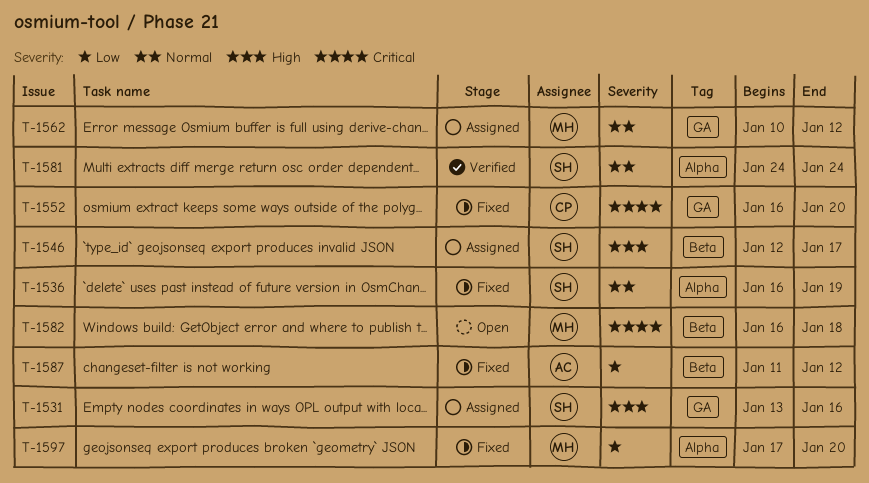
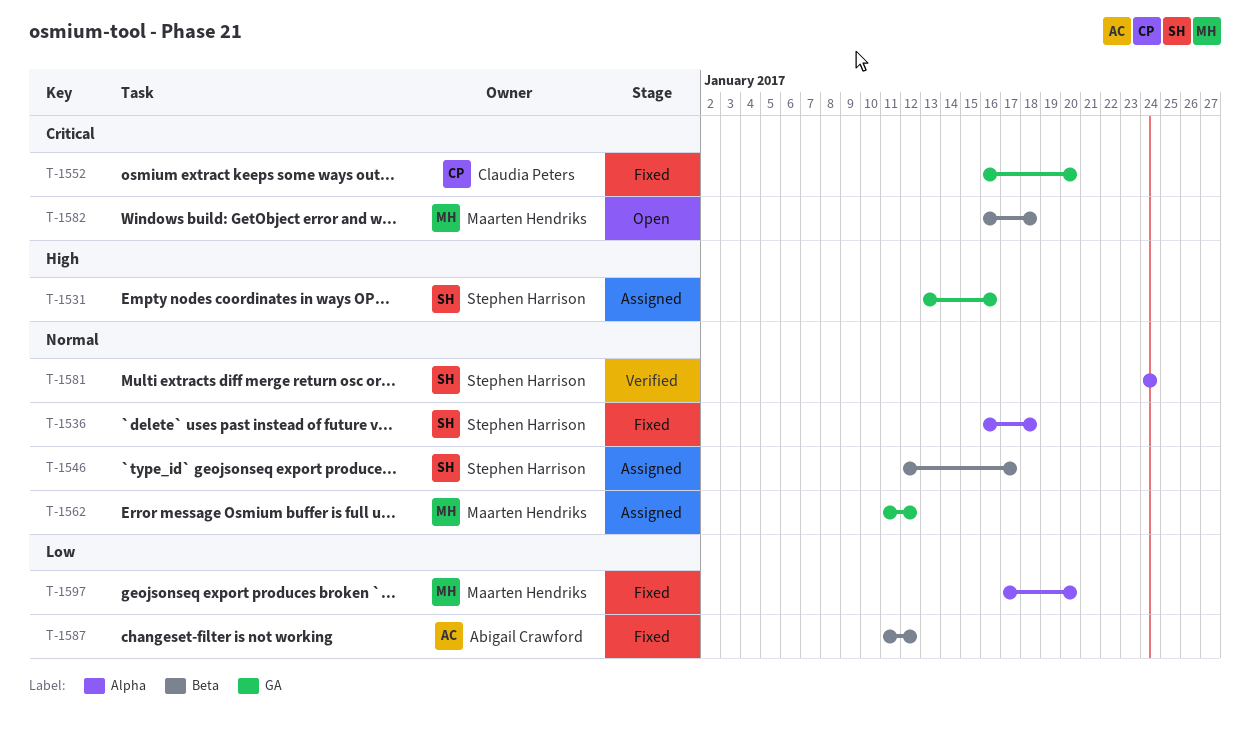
T-1536, due: Jan 19 -> Jan 18
T-1546, priority: High -> Normal
T-1562, start: Jan 10 -> Jan 11

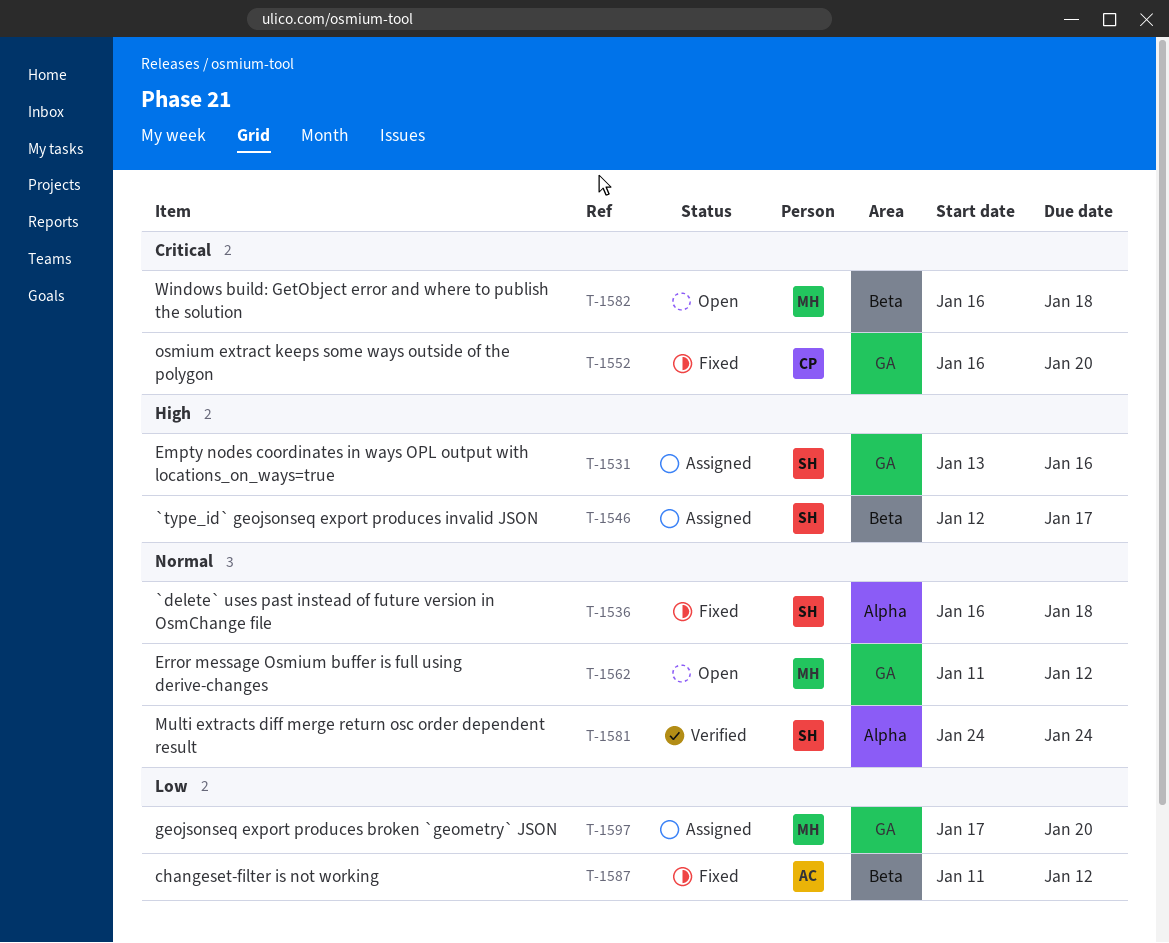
T-1546, priority: Normal -> High
T-1562, status: Assigned -> Open
T-1597, status: Fixed -> Assigned
T-1597, label: Alpha -> GA

